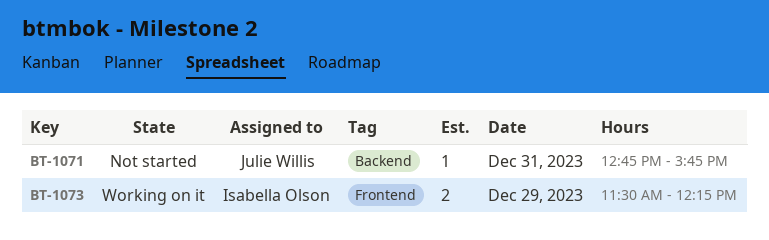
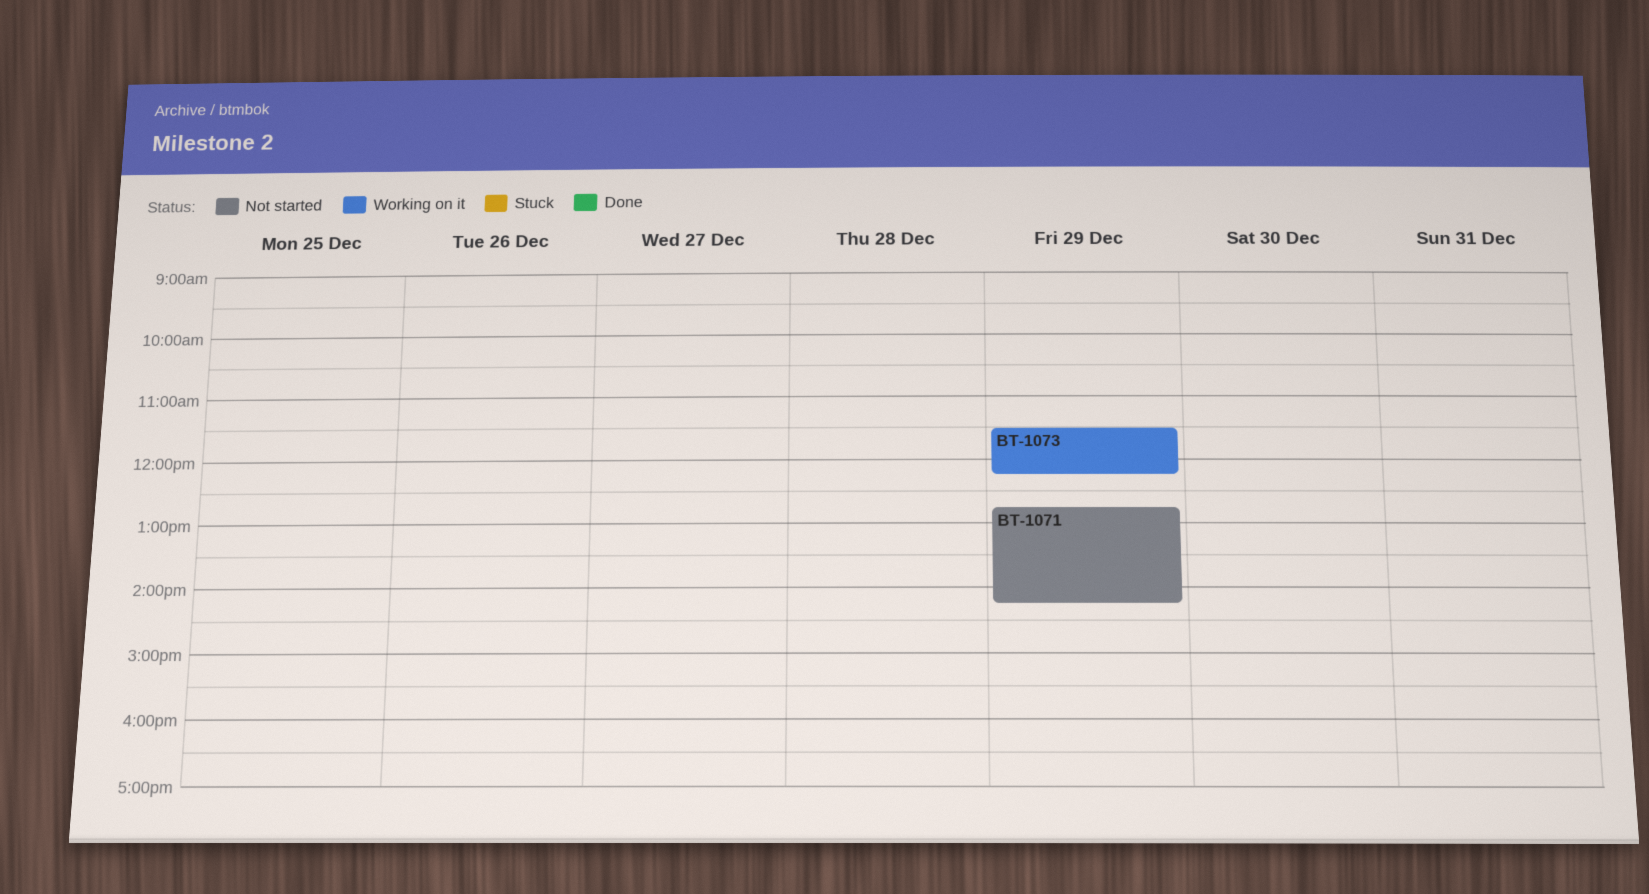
BT-1071, day: Dec 31 -> Dec 29
BT-1071, ends: 15:45 -> 14:15

